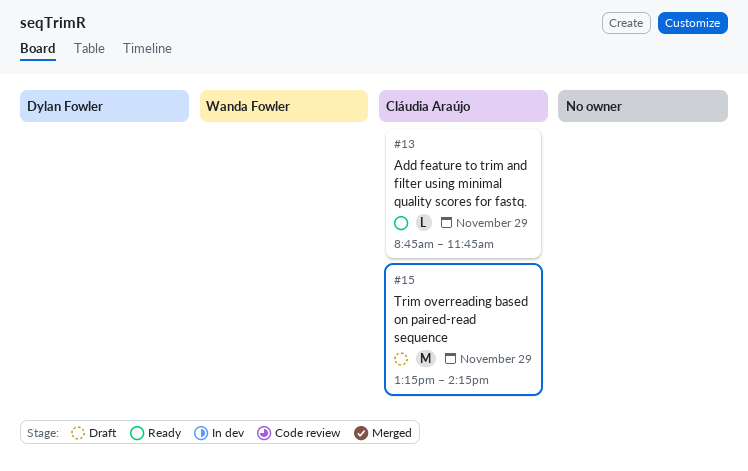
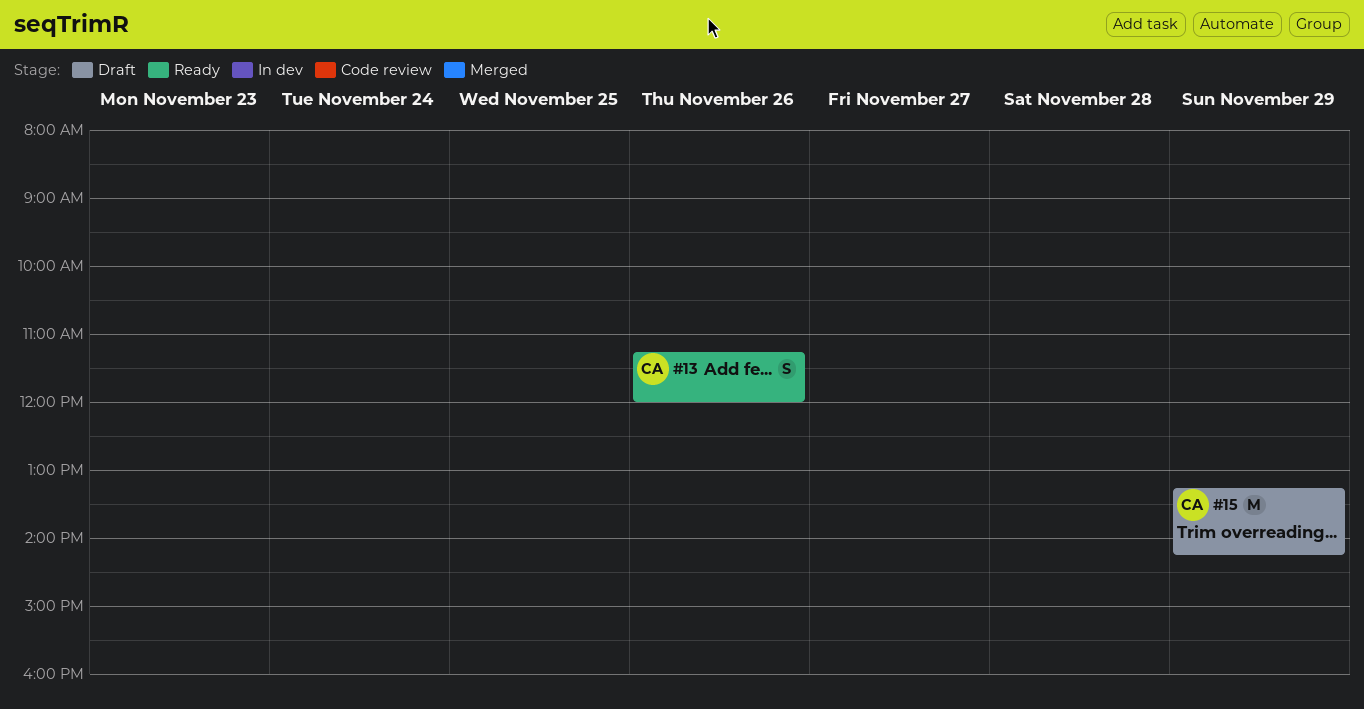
#13, estimate: L -> S
#13, day: Nov 29 -> Nov 26
#13, begins: 08:45 -> 11:15
#13, ends: 11:45 -> 12:00

